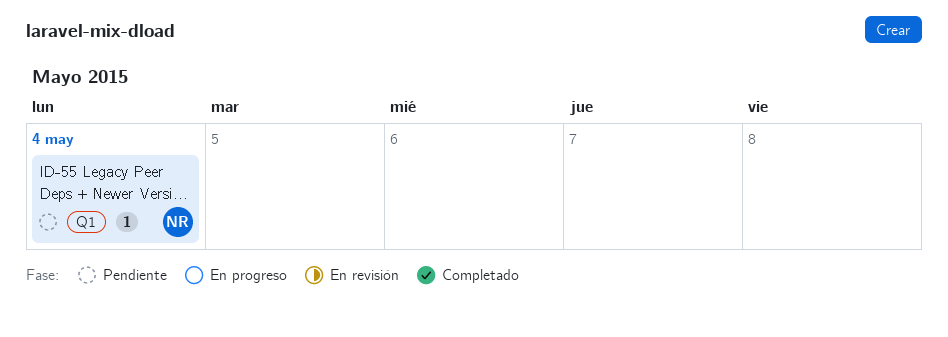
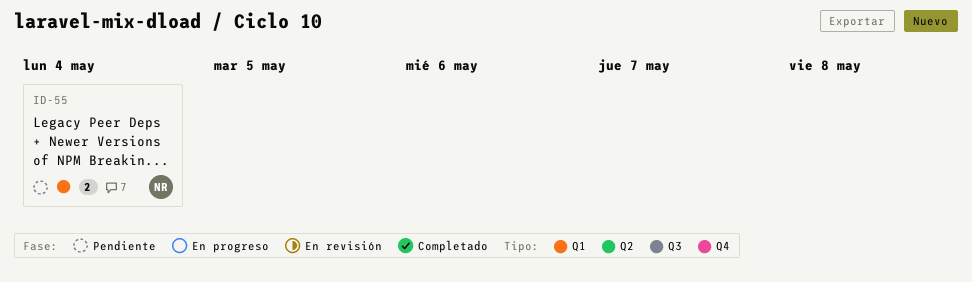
ID-55, estimate: 1 -> 2

